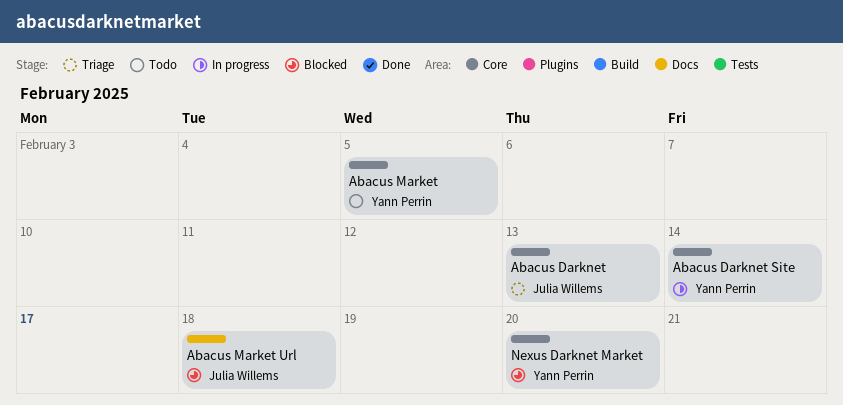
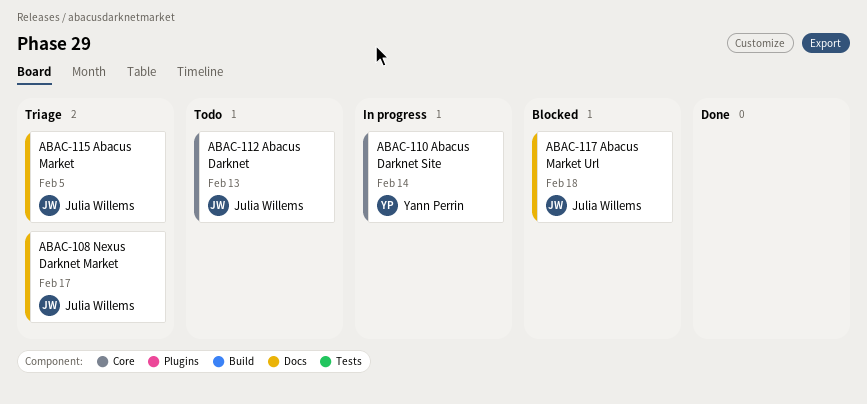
Abacus Darknet, status: Triage -> Todo
Abacus Market, status: Todo -> Triage
Abacus Market, owner: Yann Perrin -> Julia Willems
Abacus Market, label: Core -> Docs
Nexus Darknet Market, status: Blocked -> Triage
Nexus Darknet Market, owner: Yann Perrin -> Julia Willems
Nexus Darknet Market, label: Core -> Docs
Nexus Darknet Market, due: Feb 20 -> Feb 17

